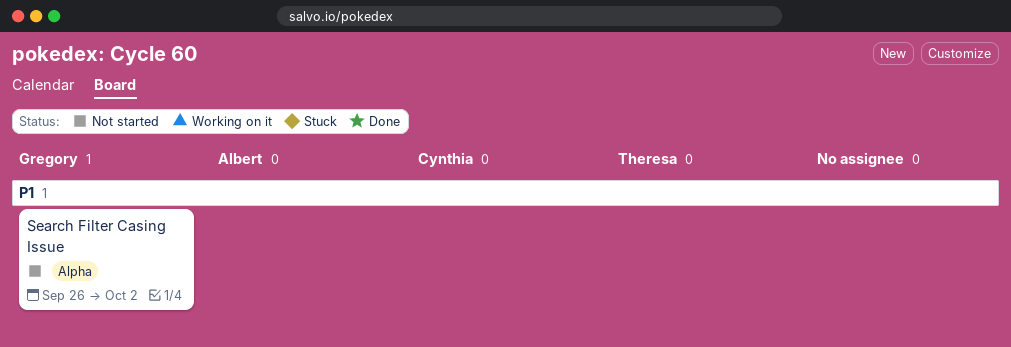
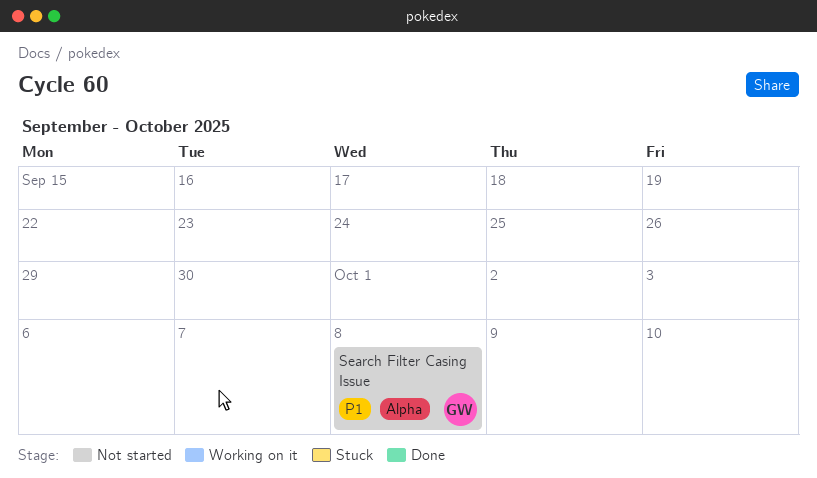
Search Filter Casing Issue, due: Oct 2 -> Oct 8

